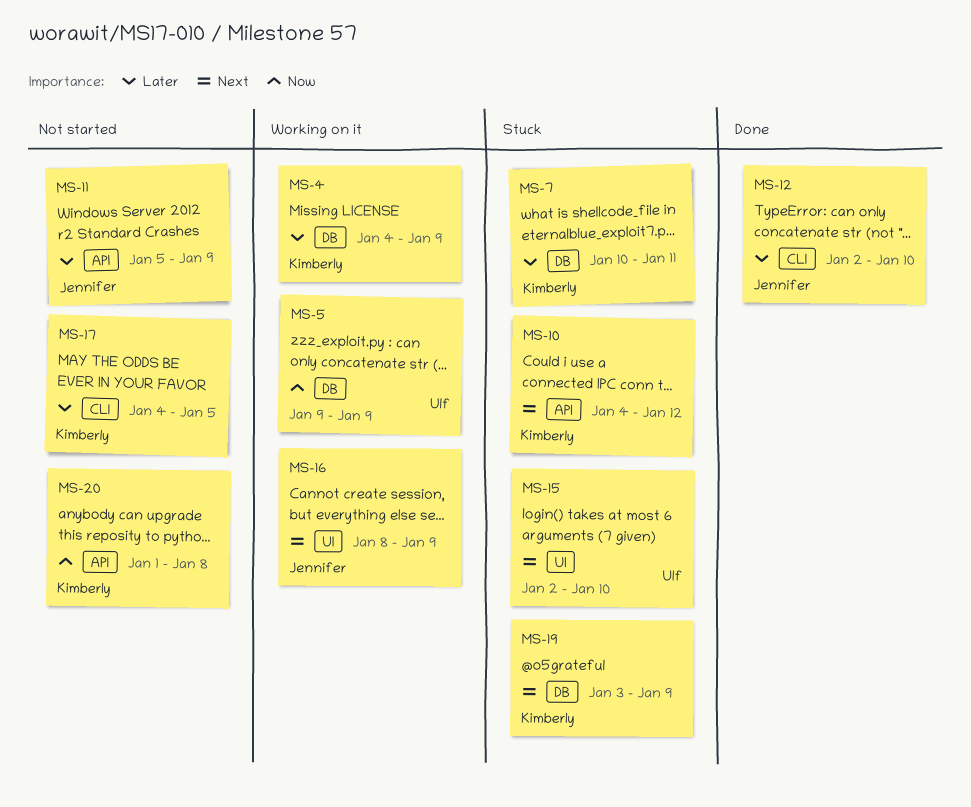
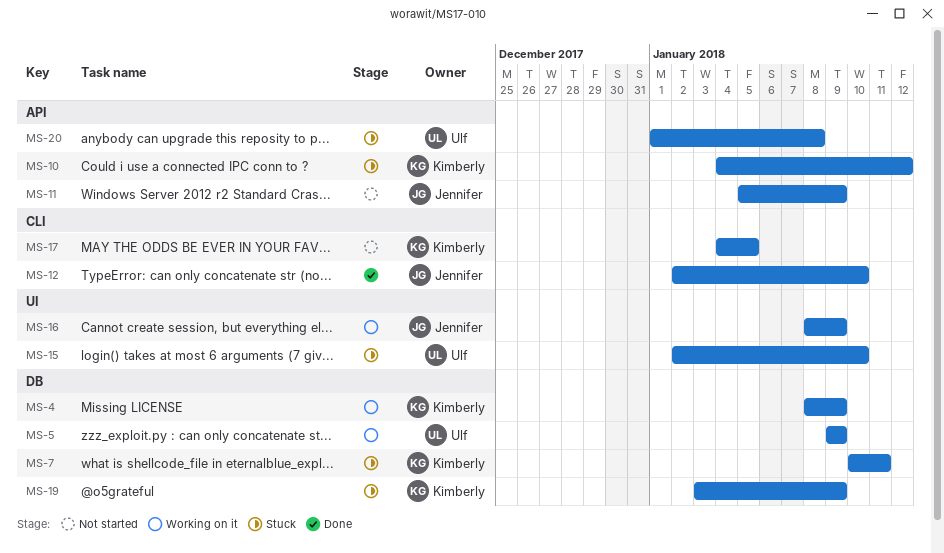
MS-4, start: Jan 4 -> Jan 8
MS-20, status: Not started -> Stuck
MS-20, owner: Kimberly -> Ulf

